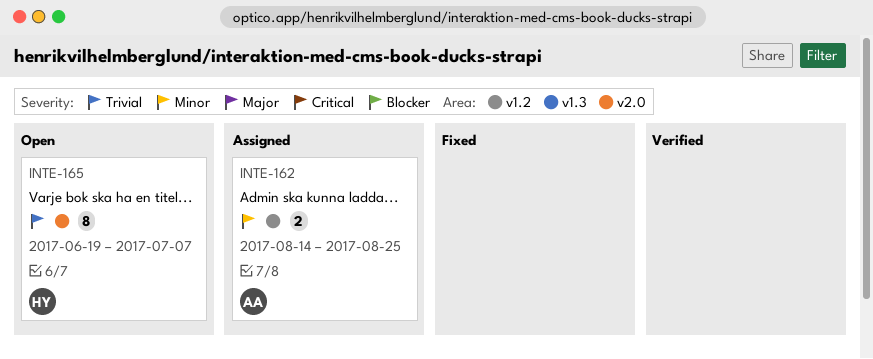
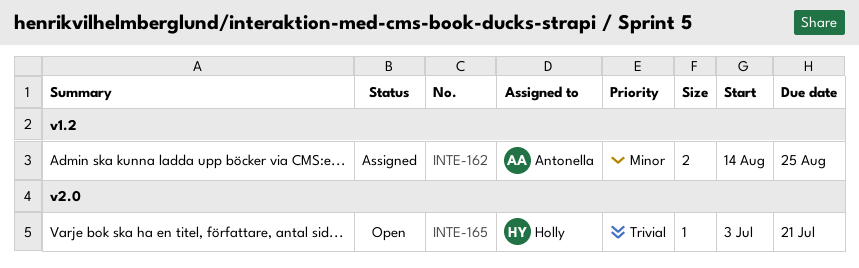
INTE-165, estimate: 8 -> 1
INTE-165, start: Jun 19 -> Jul 3
INTE-165, due: Jul 7 -> Jul 21

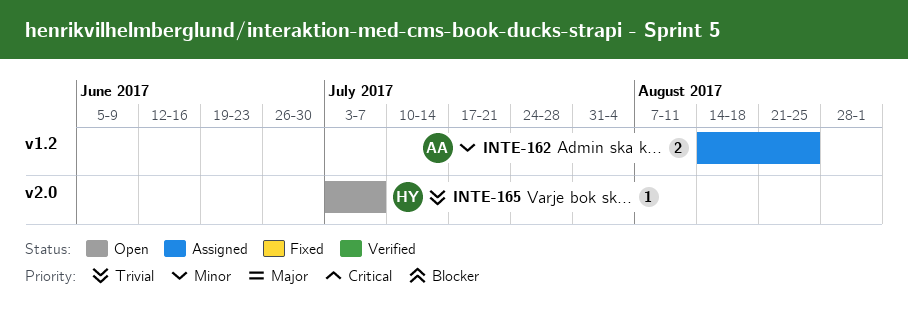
INTE-165, due: Jul 21 -> Jul 7

